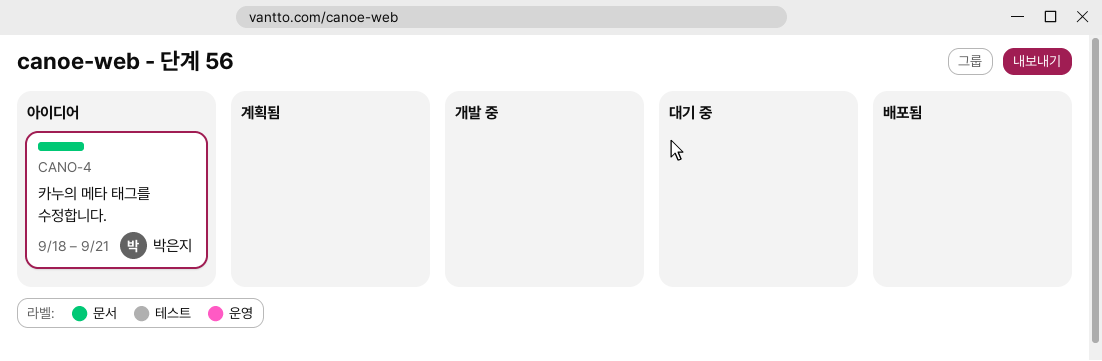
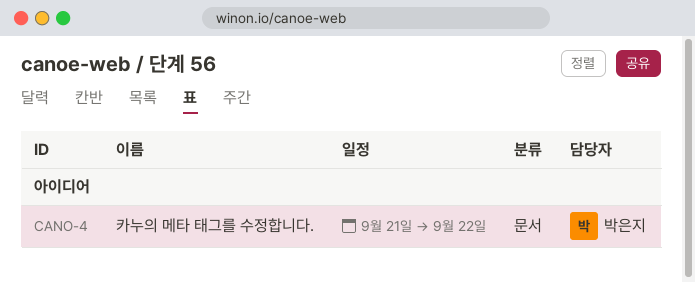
CANO-4, start: Sep 18 -> Sep 21
CANO-4, due: Sep 21 -> Sep 22

